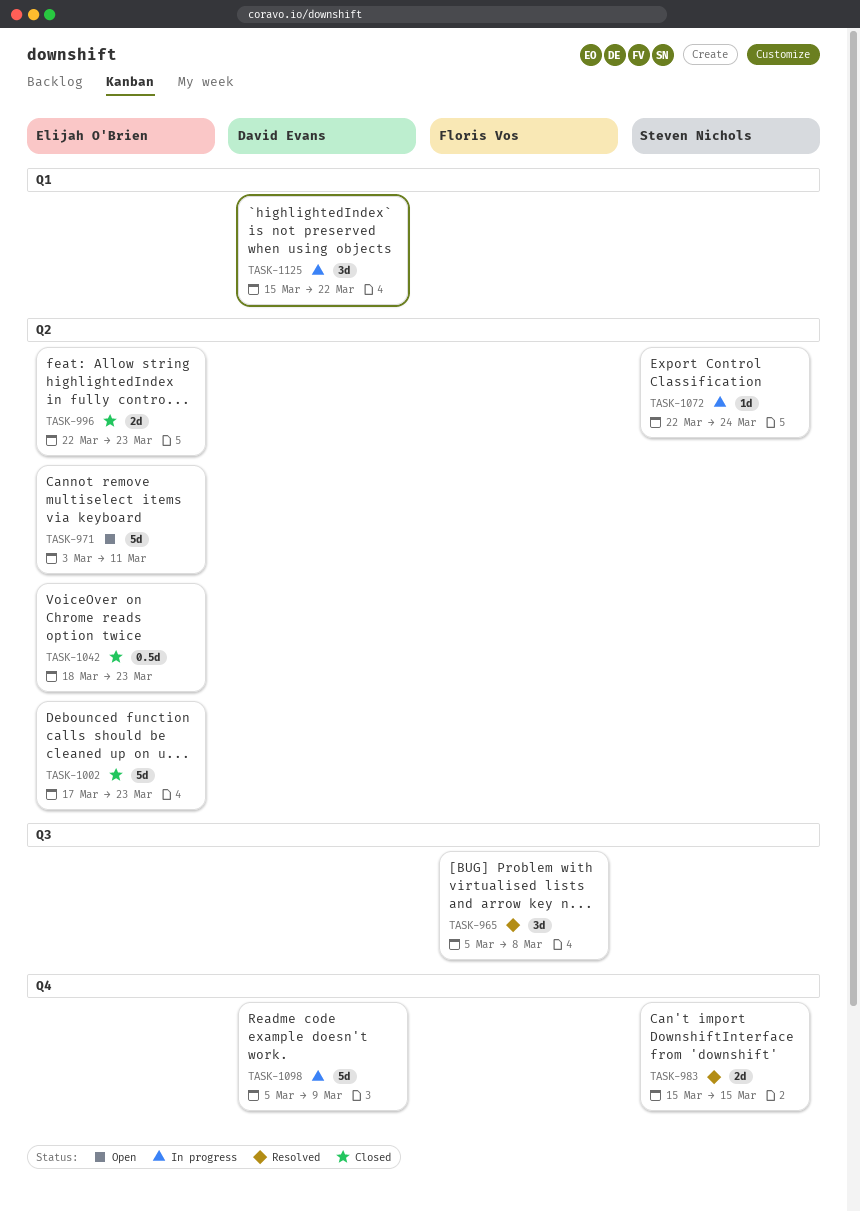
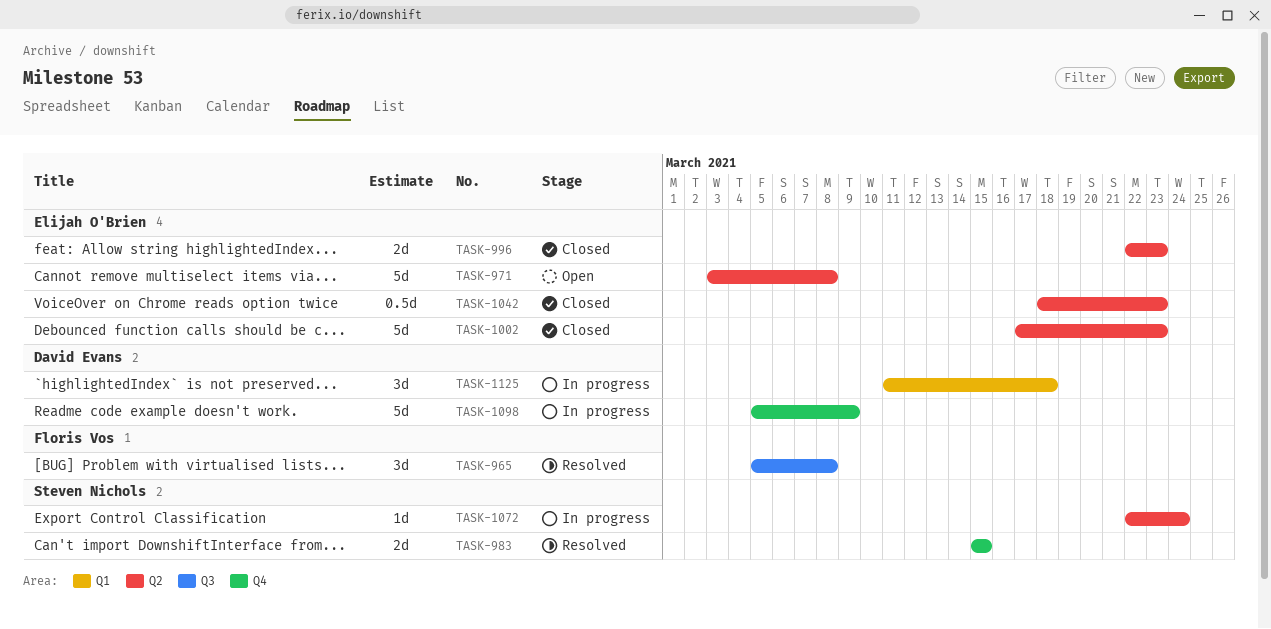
TASK-971, due: Mar 11 -> Mar 8
TASK-1125, start: Mar 15 -> Mar 11
TASK-1125, due: Mar 22 -> Mar 18

